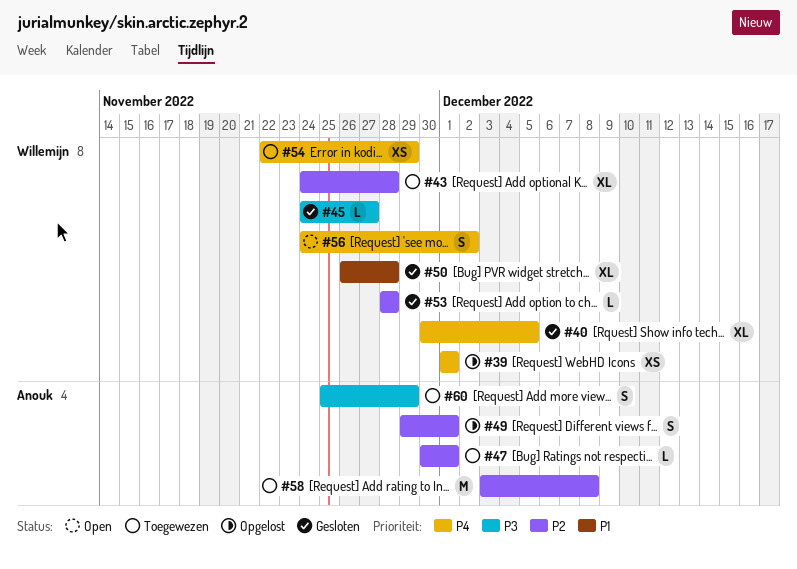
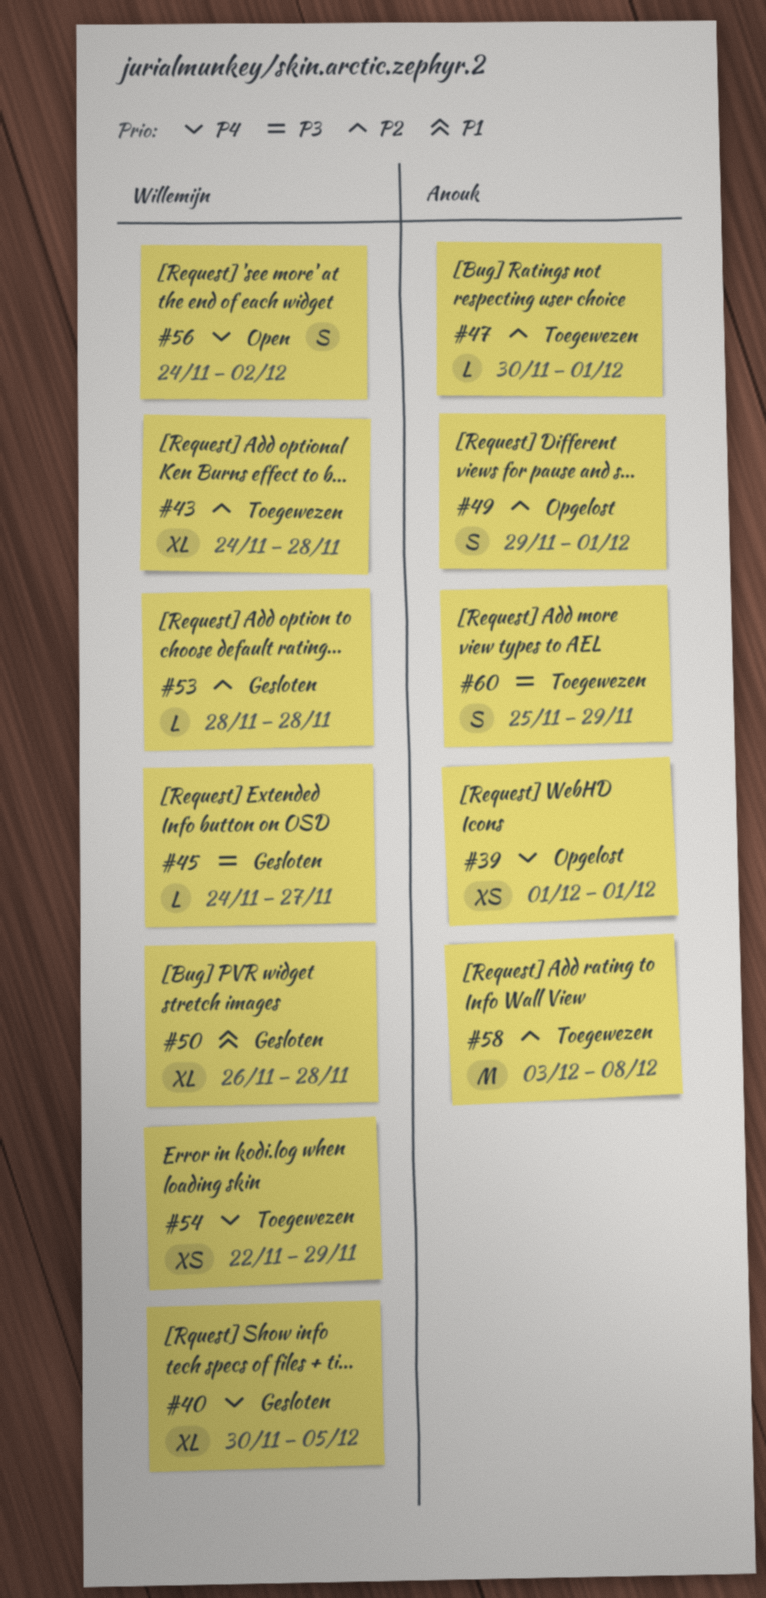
#39, owner: Willemijn -> Anouk

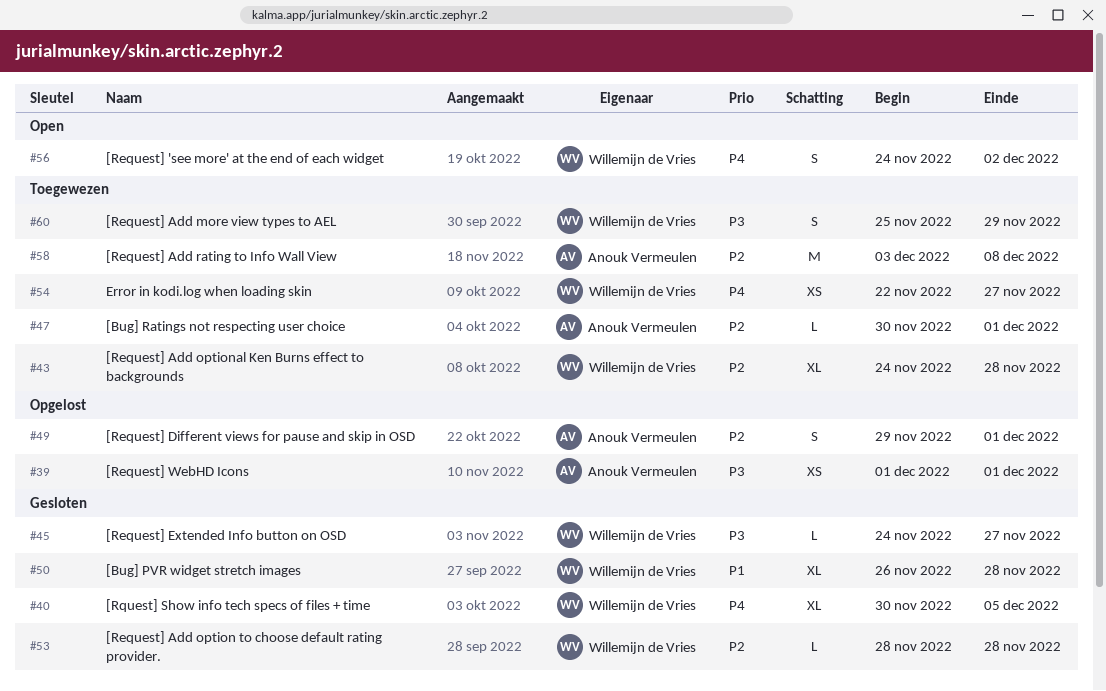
#39, priority: P4 -> P3
#54, due: Nov 29 -> Nov 27
#60, owner: Anouk Vermeulen -> Willemijn de Vries

